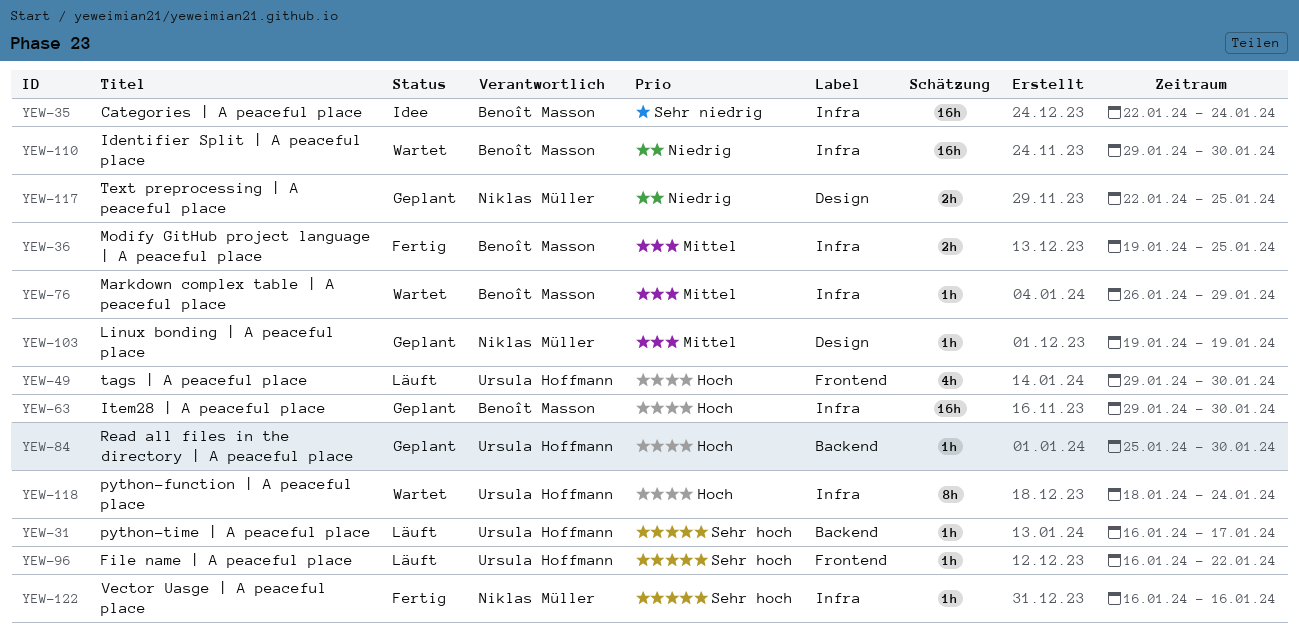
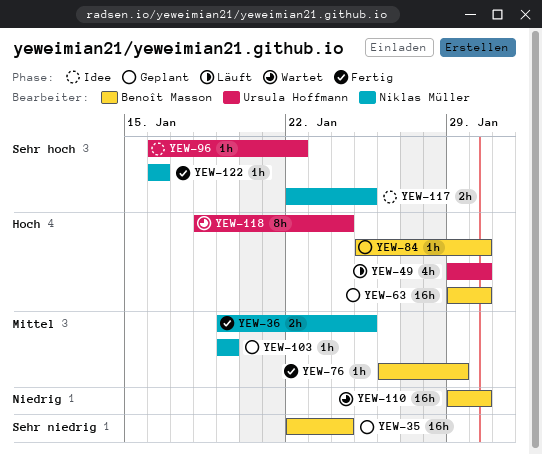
YEW-31: present -> none
YEW-35, status: Idee -> Geplant
YEW-36, owner: Benoît Masson -> Niklas Müller
YEW-76, status: Wartet -> Fertig
YEW-84, owner: Ursula Hoffmann -> Benoît Masson
YEW-96, status: Läuft -> Idee
YEW-117, status: Geplant -> Idee
YEW-117, priority: Niedrig -> Sehr hoch

